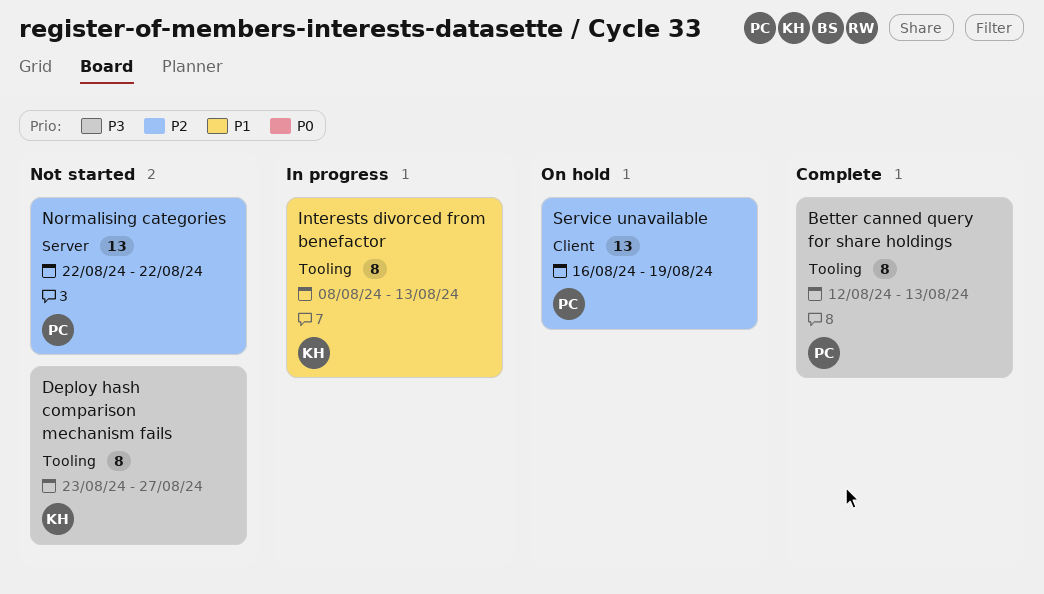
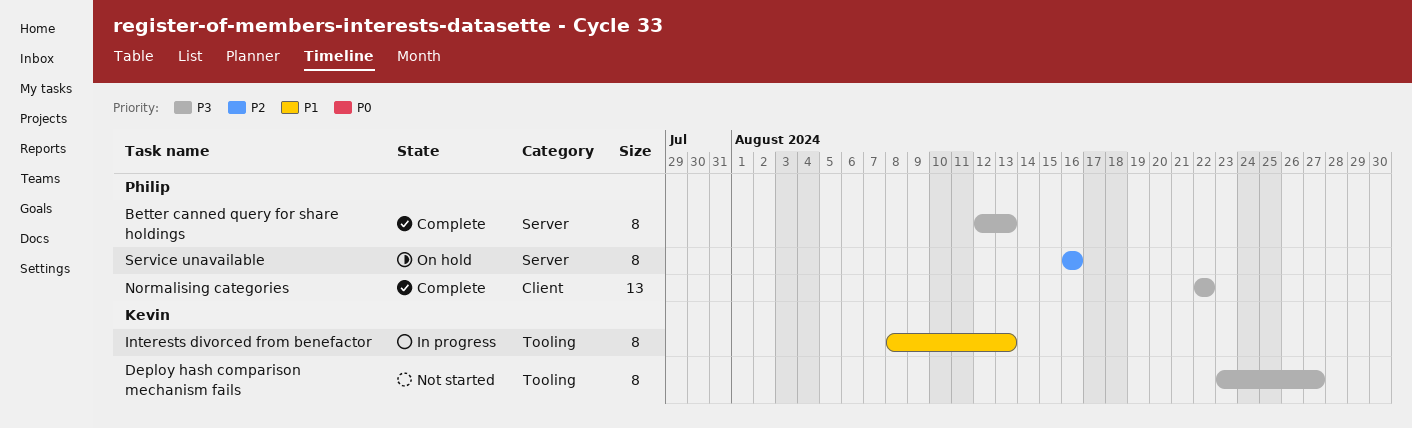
Better canned query for share holdings, label: Tooling -> Server
Normalising categories, status: Not started -> Complete
Normalising categories, priority: P2 -> P3
Normalising categories, label: Server -> Client
Service unavailable, label: Client -> Server
Service unavailable, estimate: 13 -> 8
Service unavailable, due: Aug 19 -> Aug 16

